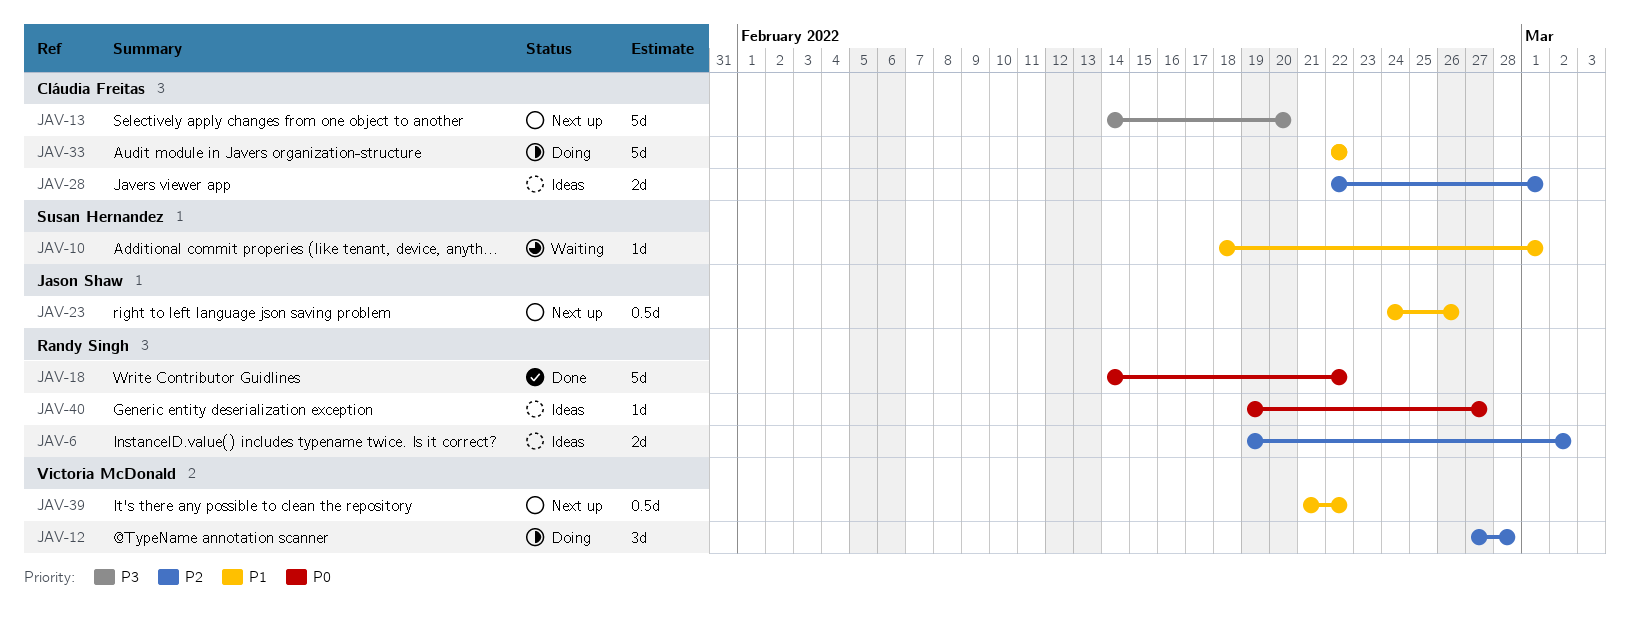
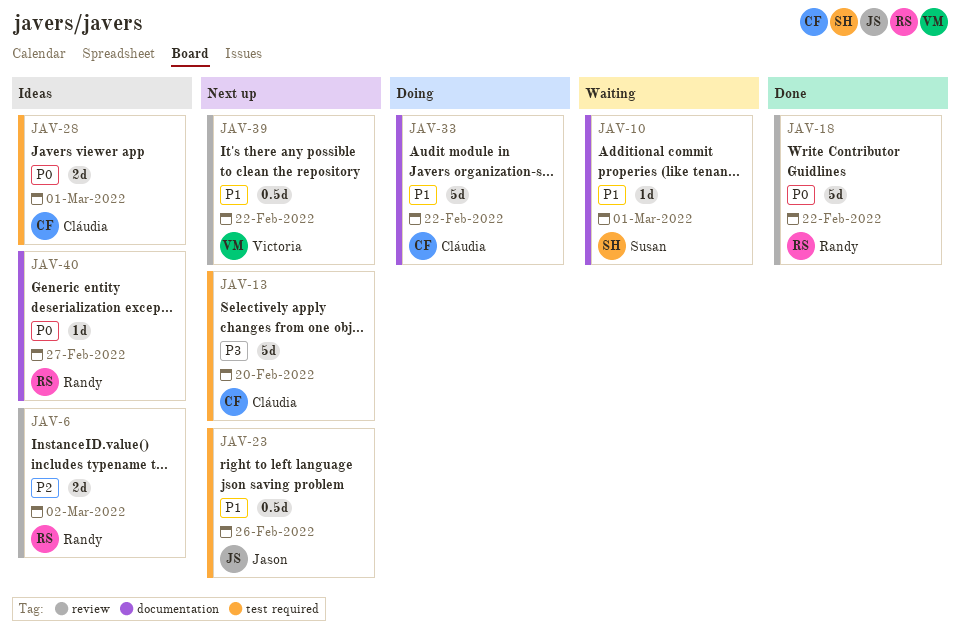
JAV-12: present -> none
JAV-28, priority: P2 -> P0

